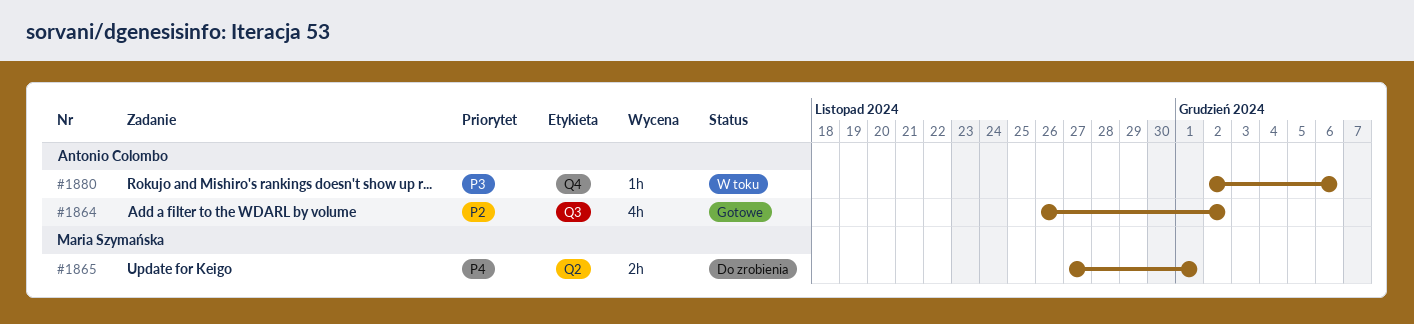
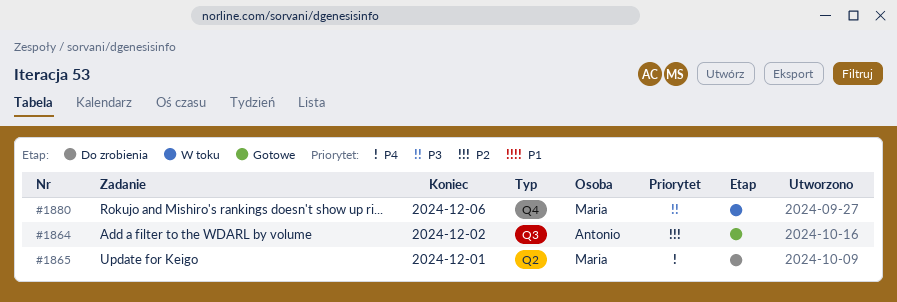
#1880, owner: Antonio Colombo -> Maria Szymańska

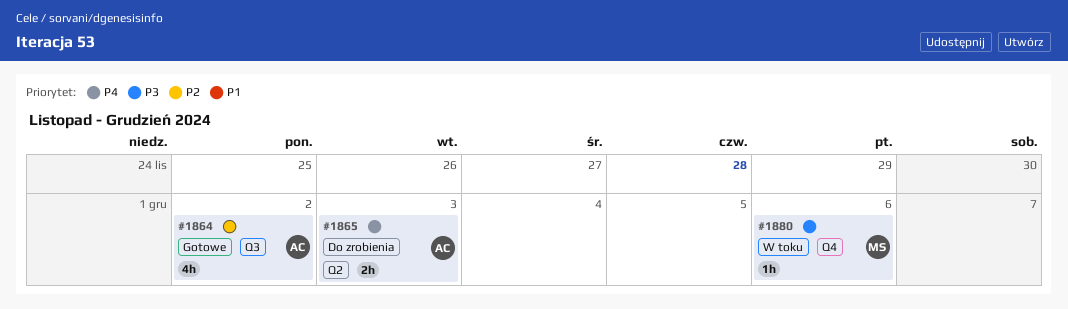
#1865, owner: Maria -> Antonio
#1865, due: Dec 1 -> Dec 3

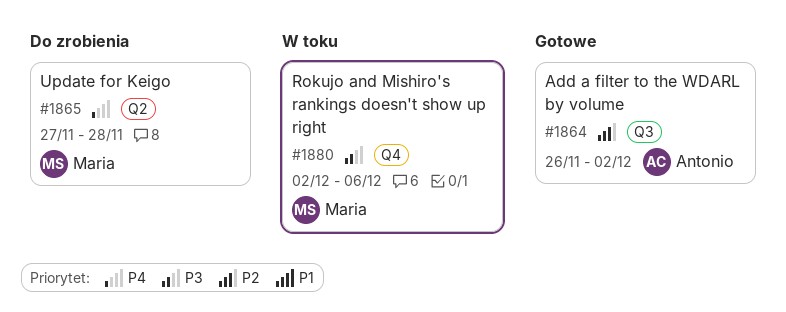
#1865, owner: Antonio -> Maria
#1865, due: Dec 3 -> Nov 28

